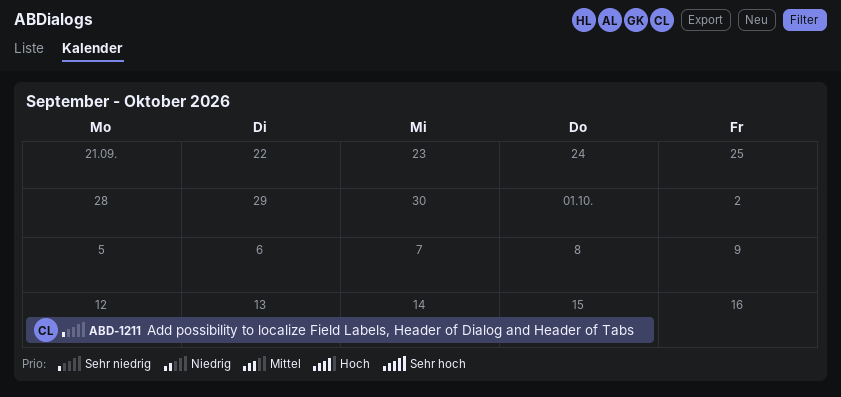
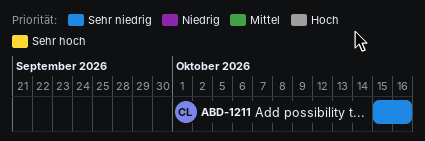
ABD-1211, start: Oct 12 -> Oct 15
ABD-1211, due: Oct 15 -> Oct 16

